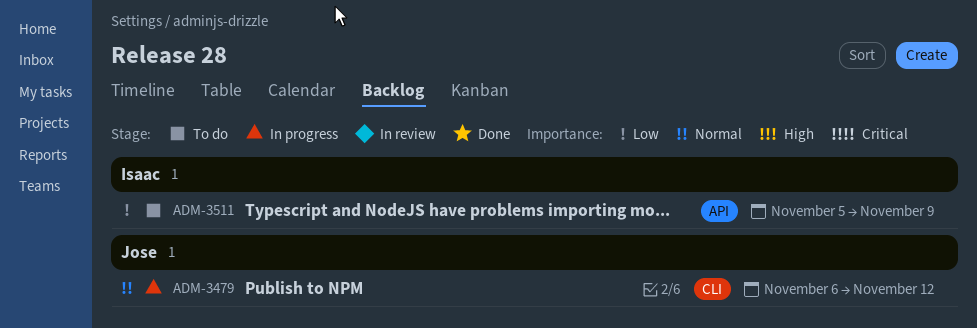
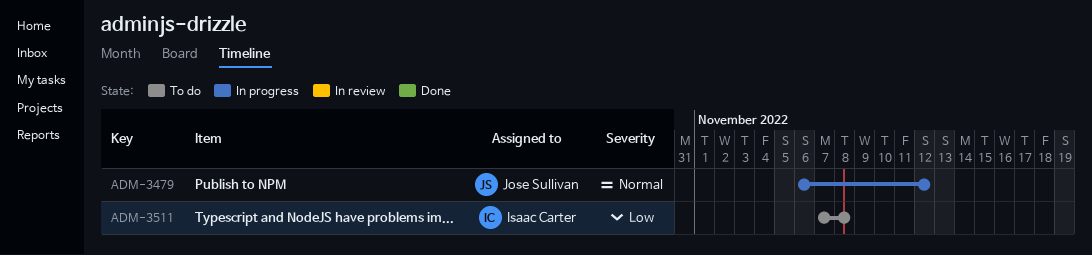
ADM-3511, start: Nov 5 -> Nov 7
ADM-3511, due: Nov 9 -> Nov 8

